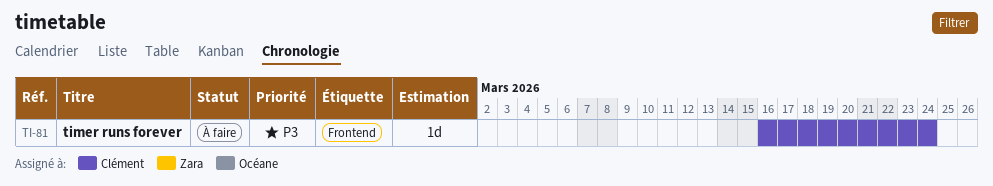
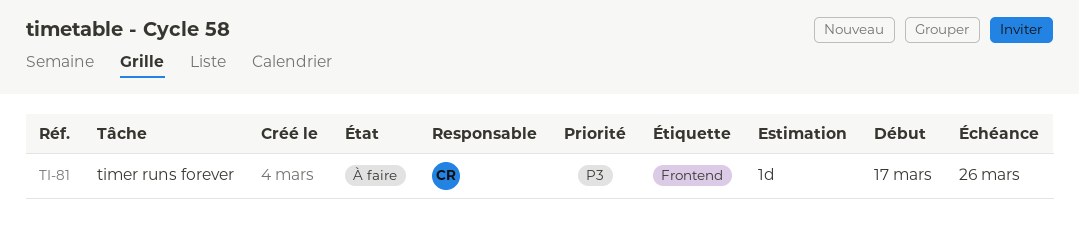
TI-81, start: Mar 16 -> Mar 17
TI-81, due: Mar 24 -> Mar 26

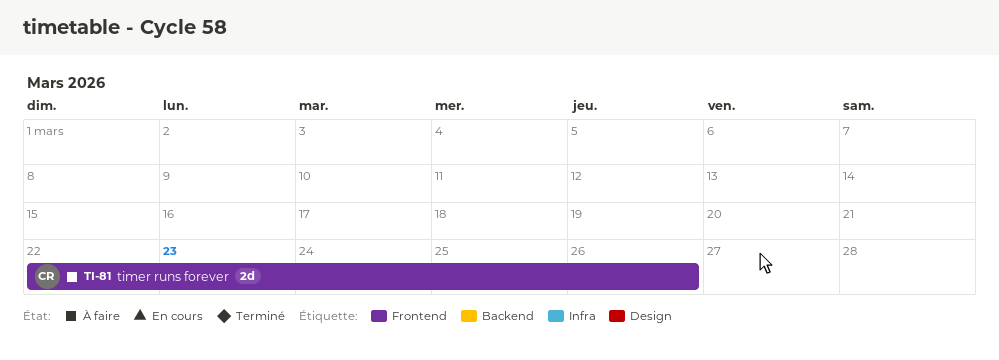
TI-81, estimate: 1d -> 2d
TI-81, start: Mar 17 -> Mar 22

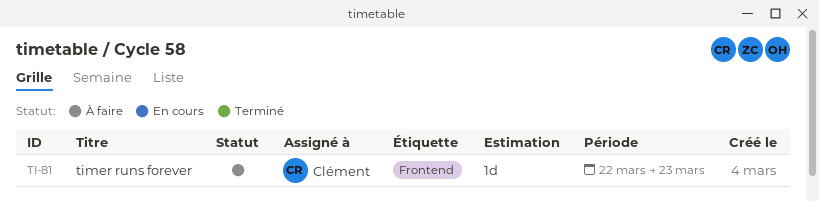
TI-81, estimate: 2d -> 1d
TI-81, due: Mar 26 -> Mar 23

